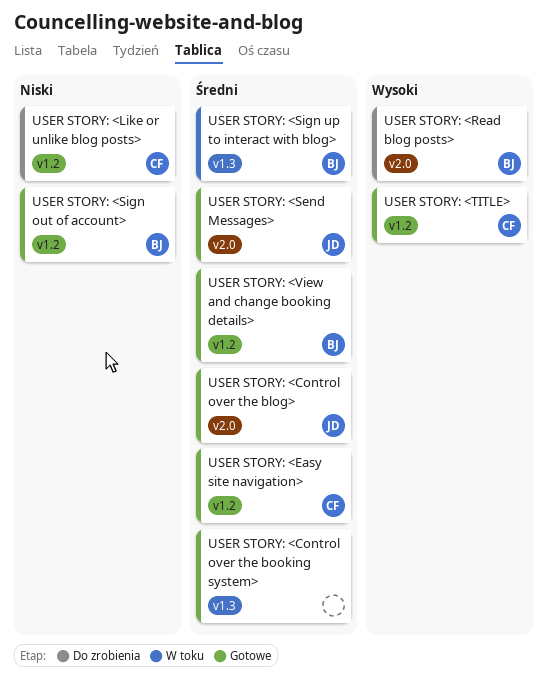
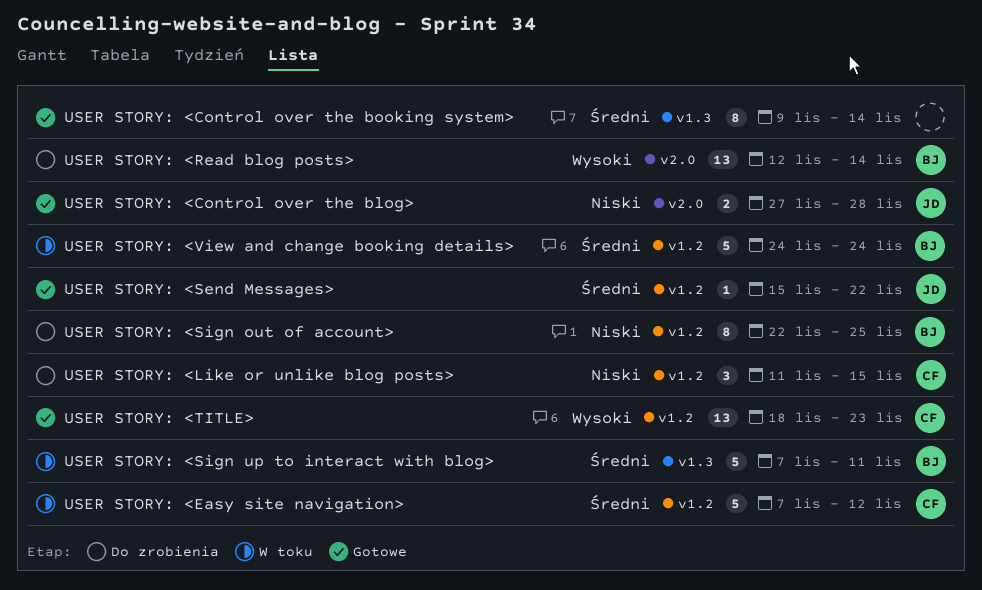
USER STORY: <Control over the blog>, priority: Średni -> Niski
USER STORY: <Easy site navigation>, status: Gotowe -> W toku
USER STORY: <Send Messages>, label: v2.0 -> v1.2
USER STORY: <Sign out of account>, status: Gotowe -> Do zrobienia
USER STORY: <View and change booking details>, status: Gotowe -> W toku

